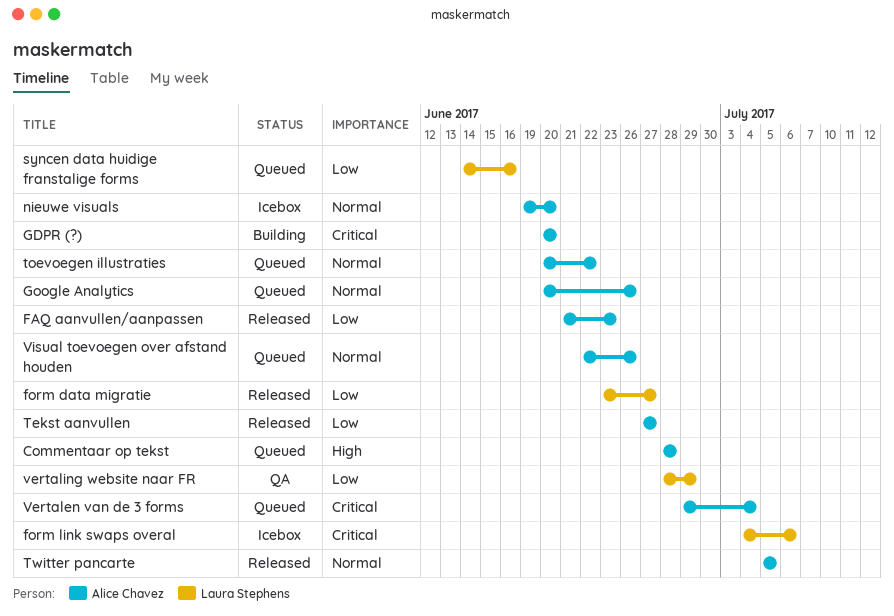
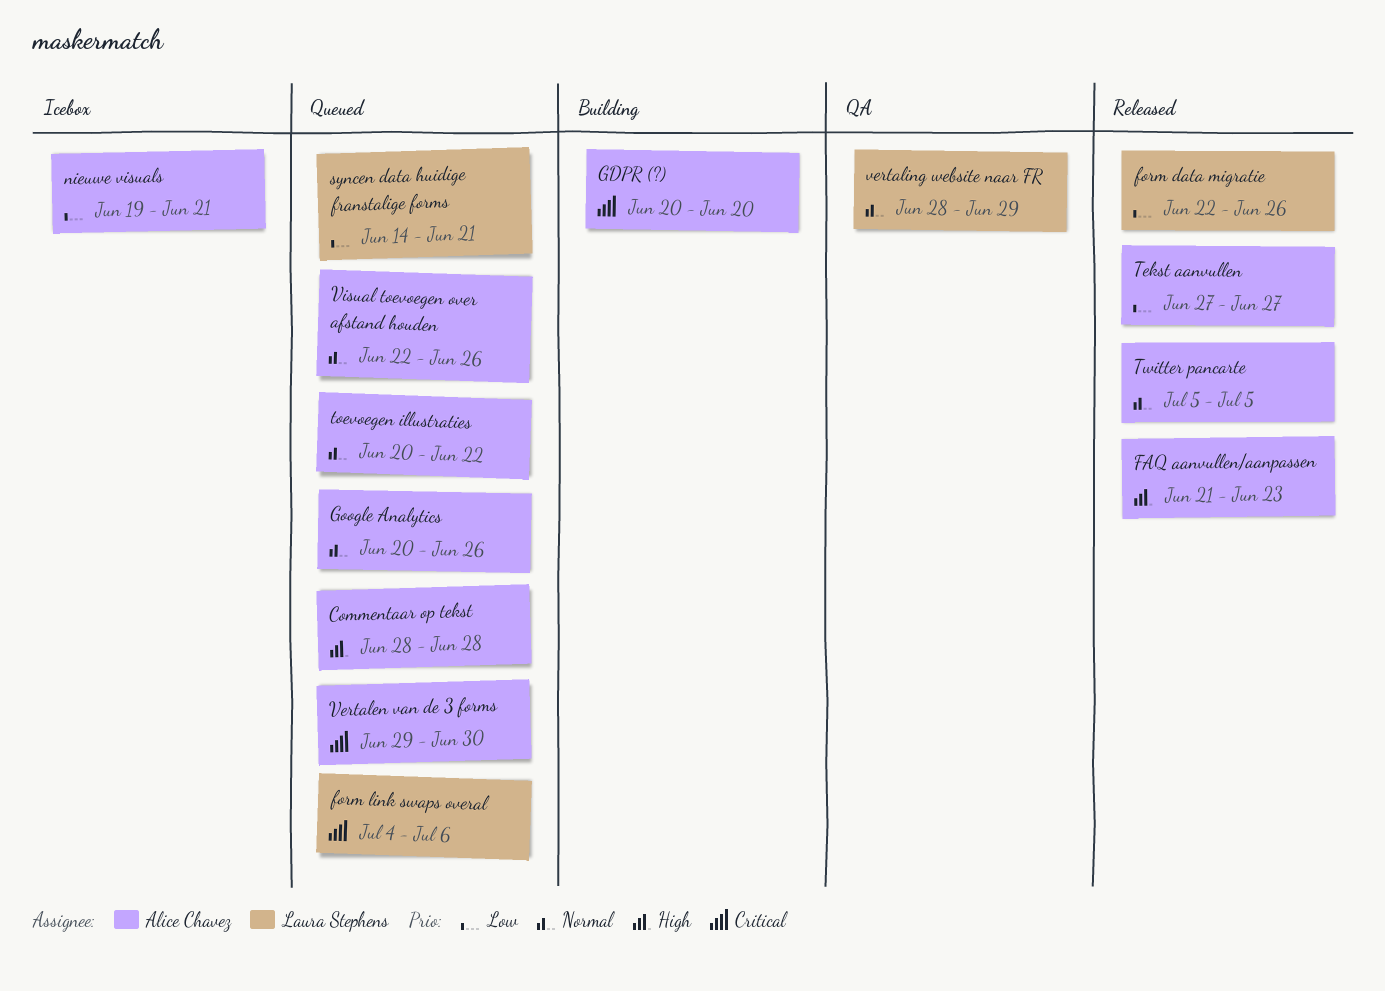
FAQ aanvullen/aanpassen, priority: Low -> High
form data migratie, start: Jun 23 -> Jun 22
form data migratie, due: Jun 27 -> Jun 26
form link swaps overal, status: Icebox -> Queued
nieuwe visuals, priority: Normal -> Low
nieuwe visuals, due: Jun 20 -> Jun 21
syncen data huidige franstalige forms, due: Jun 16 -> Jun 21
Vertalen van de 3 forms, due: Jul 4 -> Jun 30
vertaling website naar FR, priority: Low -> Normal

